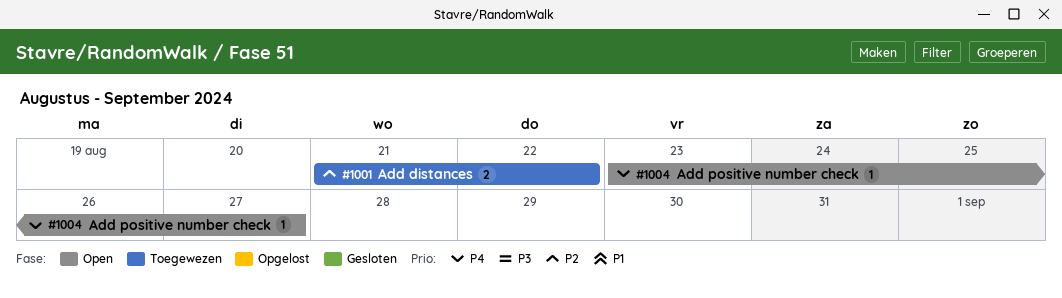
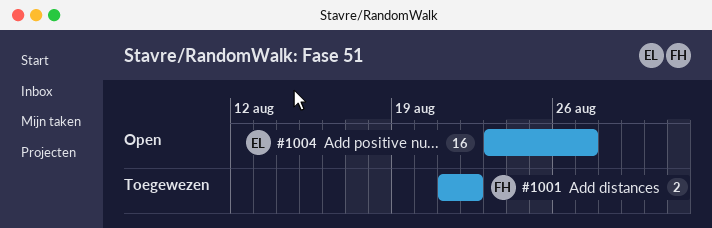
#1004, estimate: 1 -> 16

